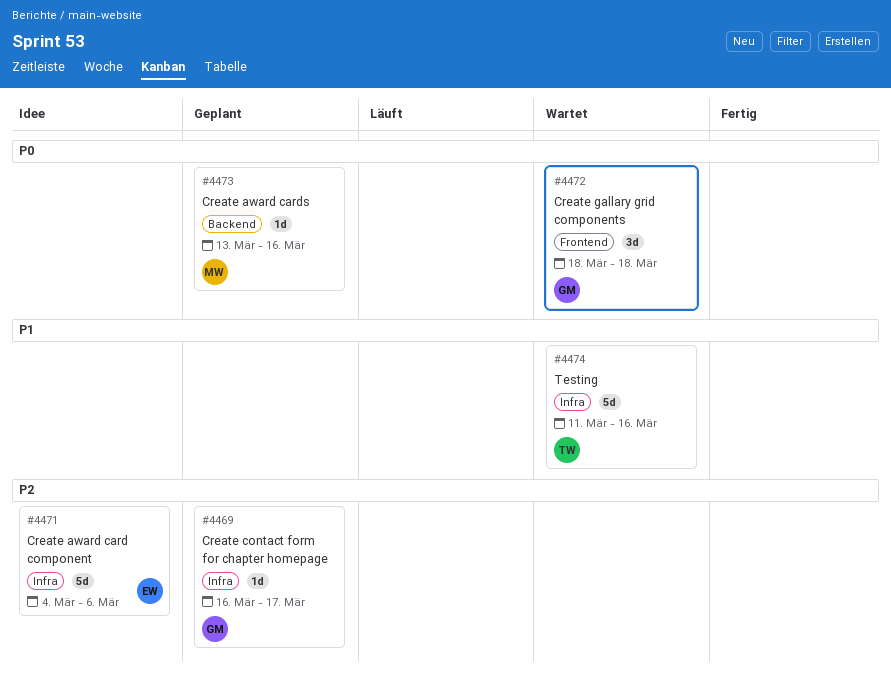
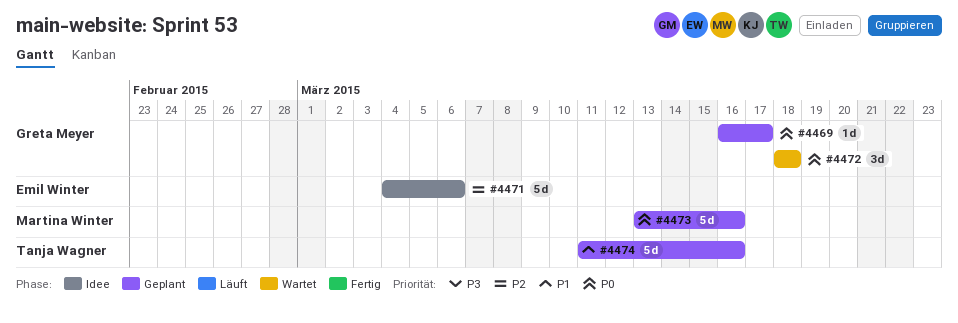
#4469, priority: P2 -> P0
#4473, estimate: 1d -> 5d
#4474, status: Wartet -> Geplant

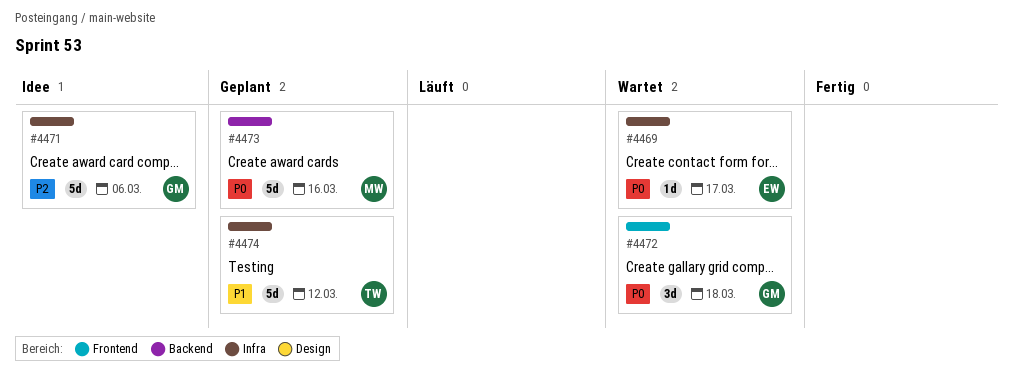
#4469, status: Geplant -> Wartet
#4469, owner: Greta Meyer -> Emil Winter
#4471, owner: Emil Winter -> Greta Meyer
#4474, due: Mar 16 -> Mar 12

